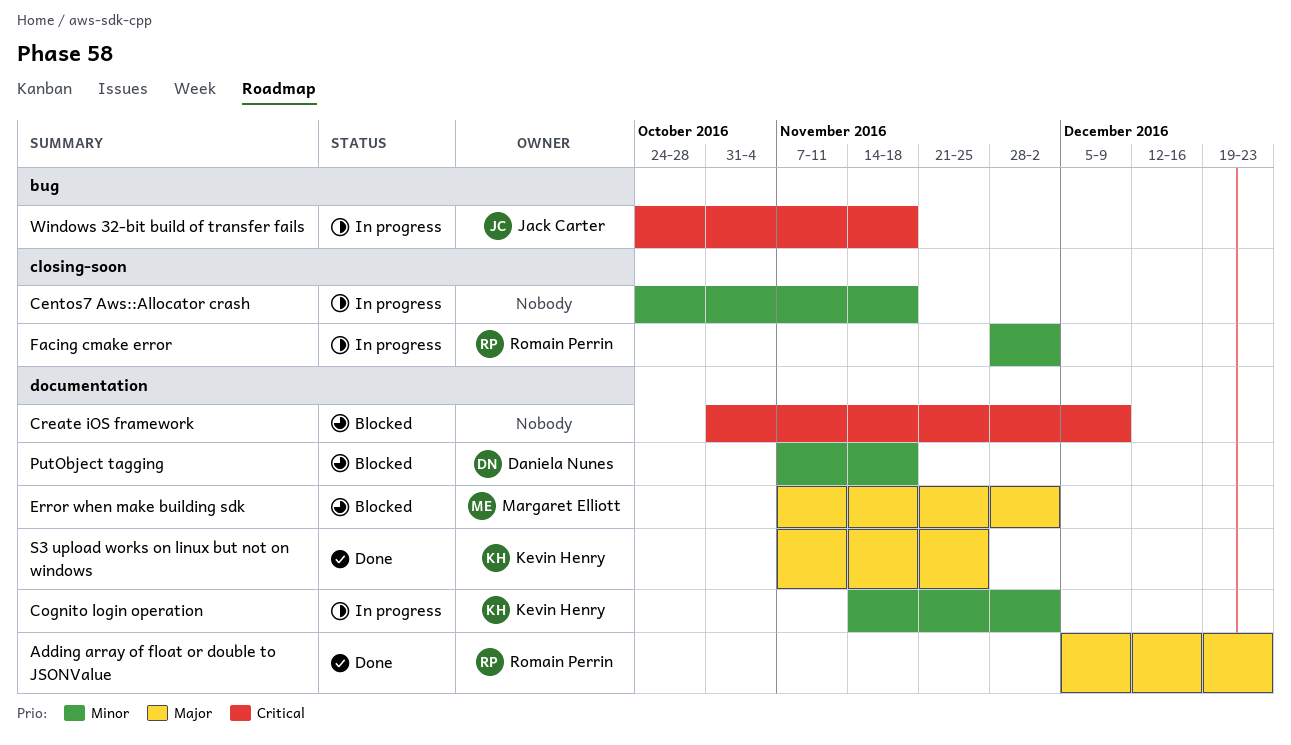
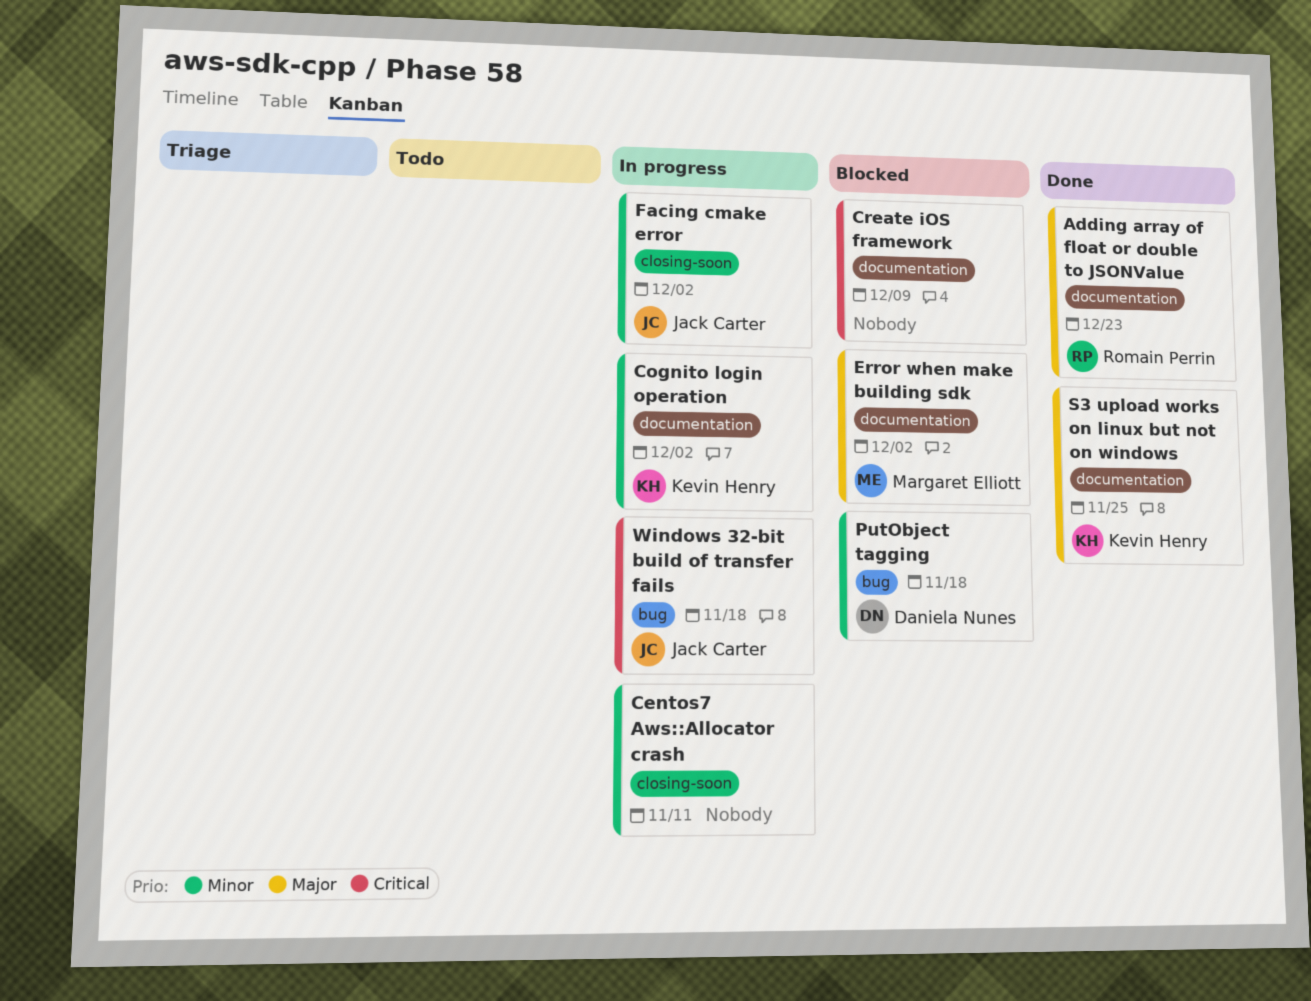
Centos7 Aws::Allocator crash, due: Nov 18 -> Nov 11
Facing cmake error, owner: Romain Perrin -> Jack Carter
PutObject tagging, label: documentation -> bug

